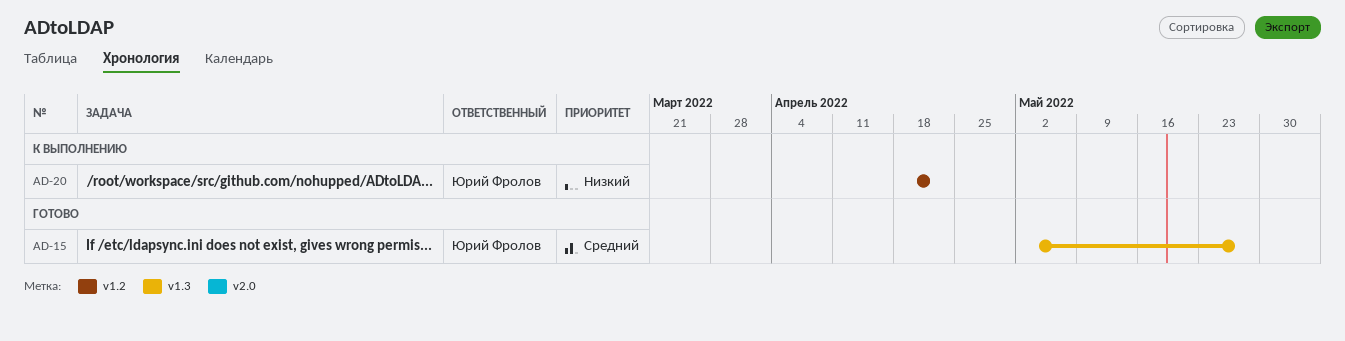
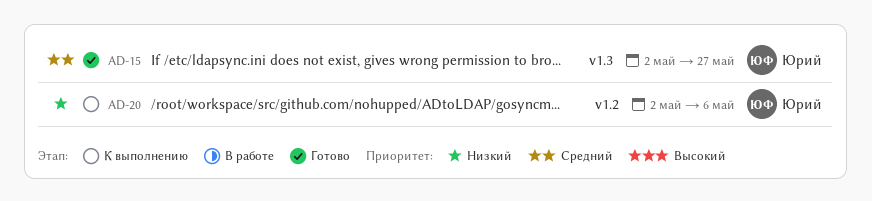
AD-20, start: Apr 18 -> May 2
AD-20, due: Apr 22 -> May 6

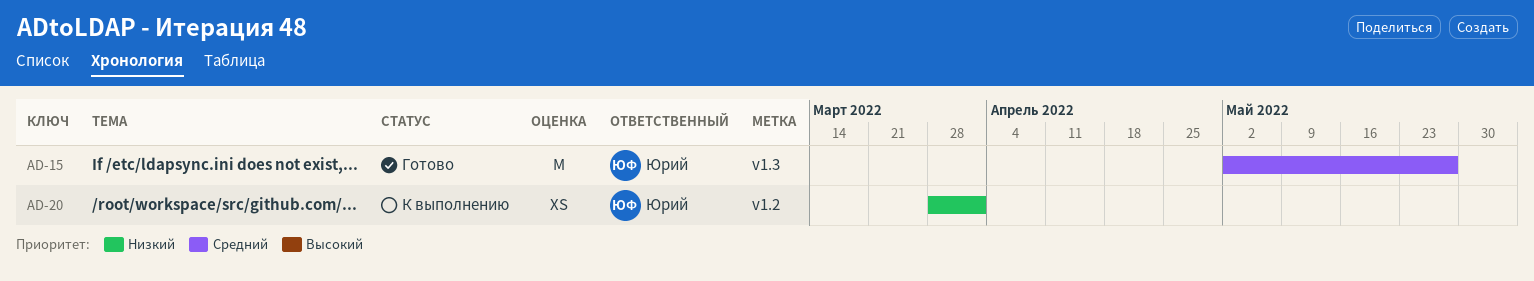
AD-20, start: May 2 -> Mar 28
AD-20, due: May 6 -> Apr 1

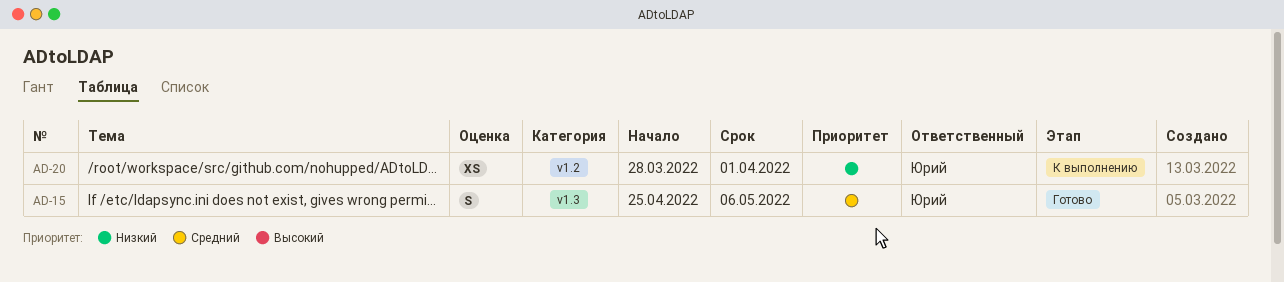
AD-15, estimate: M -> S
AD-15, start: May 2 -> Apr 25
AD-15, due: May 27 -> May 6

